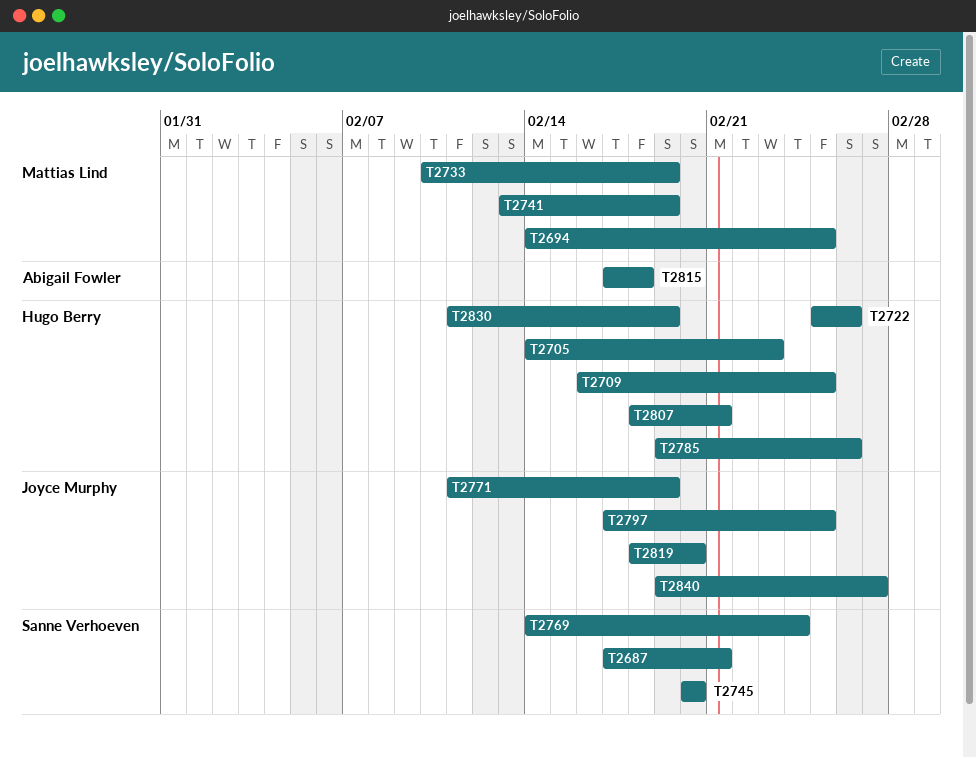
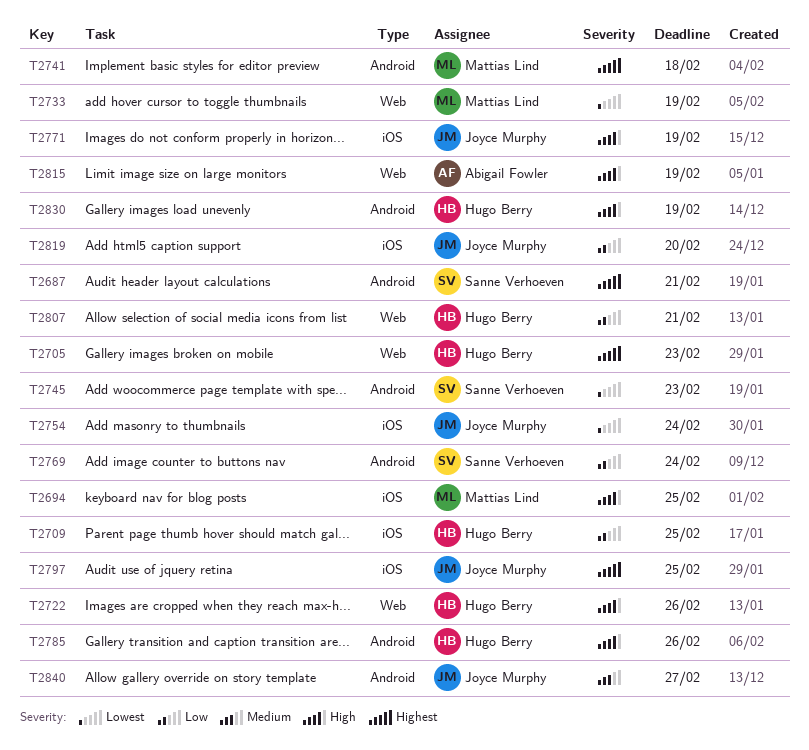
T2741, due: Feb 19 -> Feb 18
T2745, due: Feb 20 -> Feb 23
T2754: none -> present
T2815, due: Feb 18 -> Feb 19

